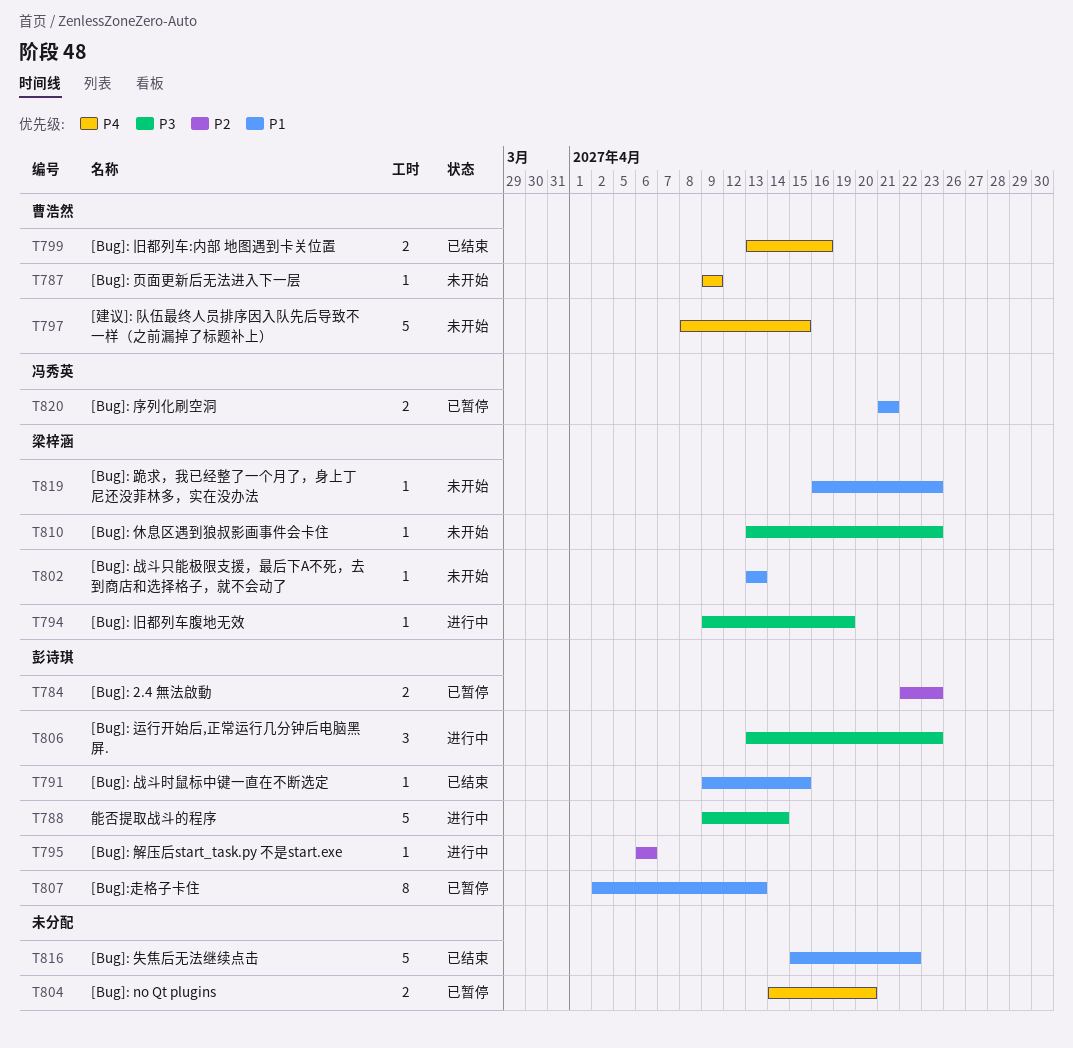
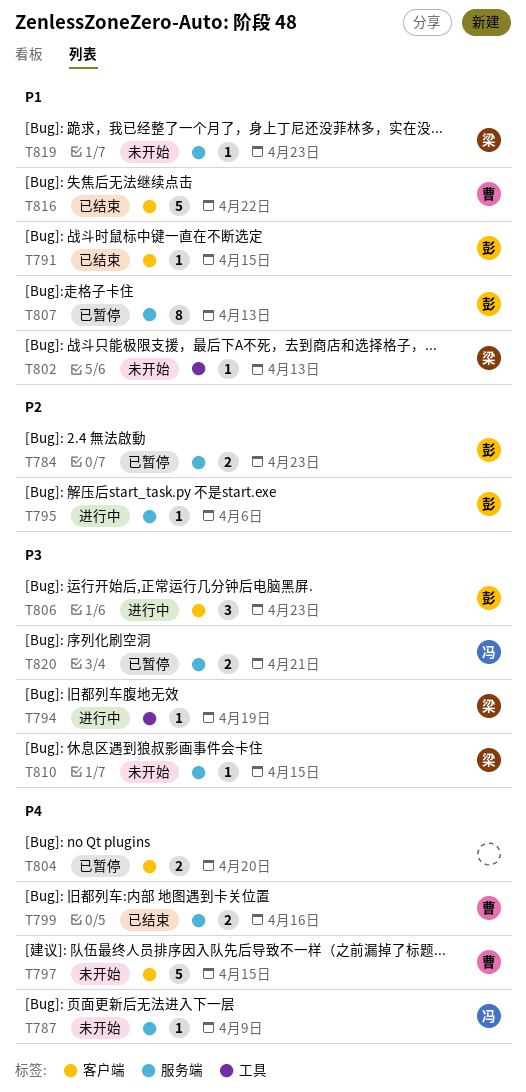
T787, owner: 曹浩然 -> 冯秀英
T788: present -> none
T810, due: Apr 23 -> Apr 15
T816, owner: none -> 曹浩然
T820, priority: P1 -> P3

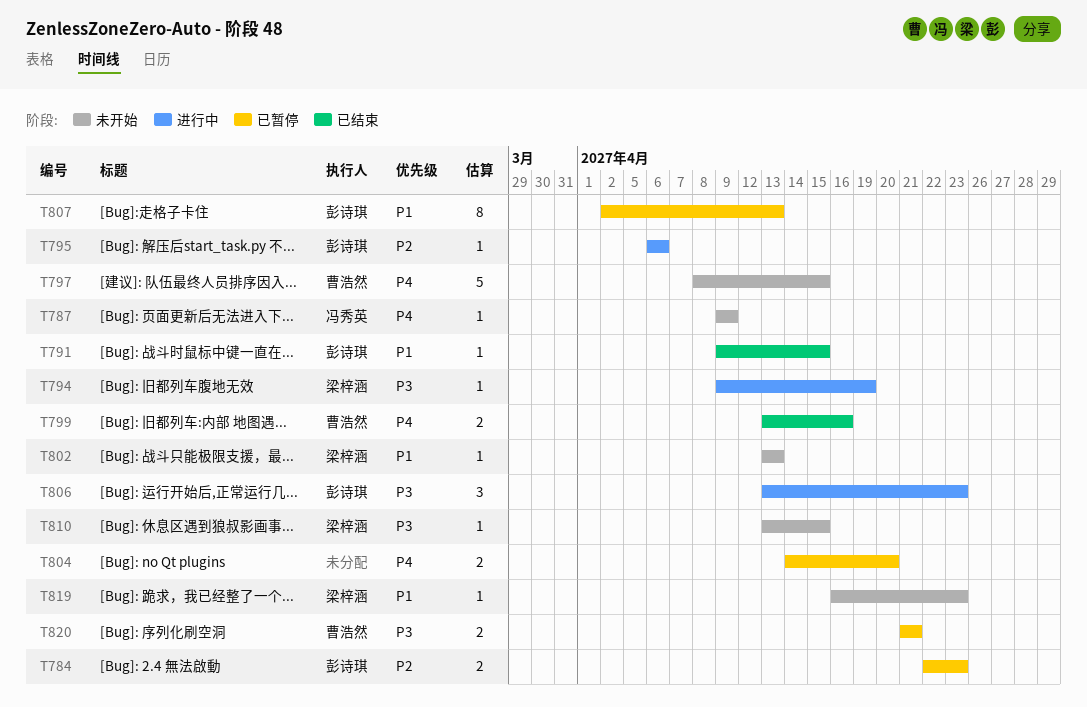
T816: present -> none
T820, owner: 冯秀英 -> 曹浩然

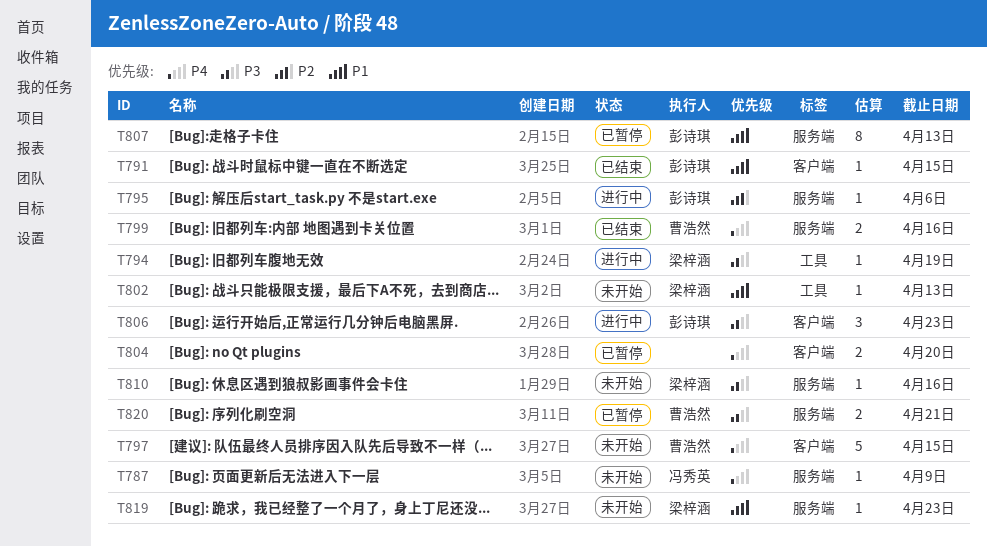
T784: present -> none
T810, due: Apr 15 -> Apr 16

